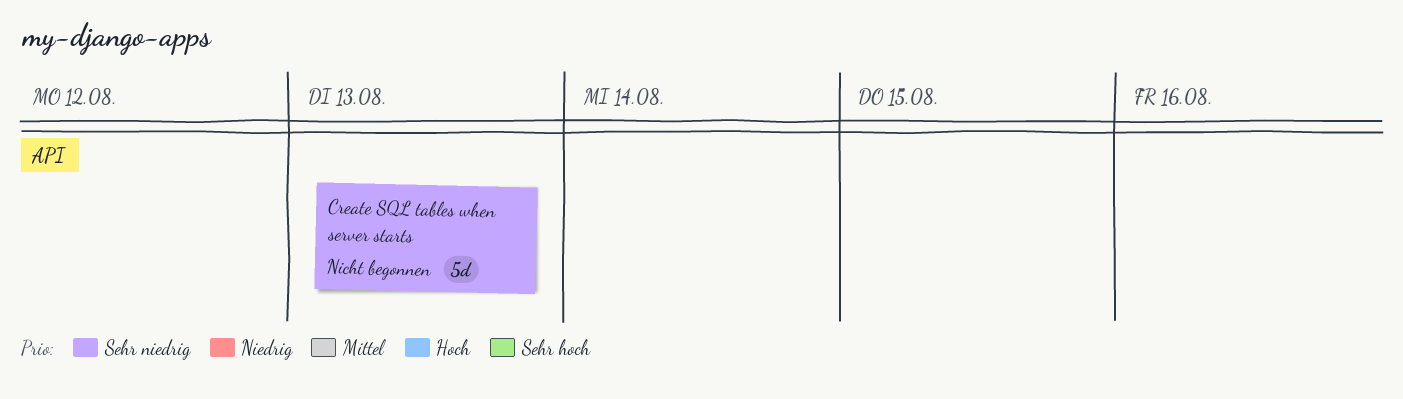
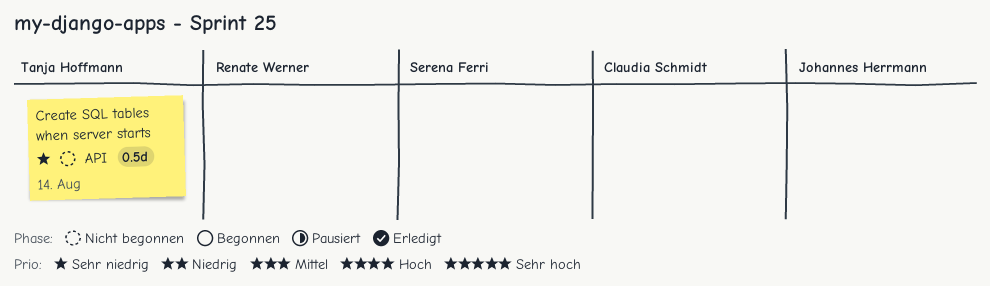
Create SQL tables when server starts, estimate: 5d -> 0.5d
Create SQL tables when server starts, due: Aug 13 -> Aug 14

